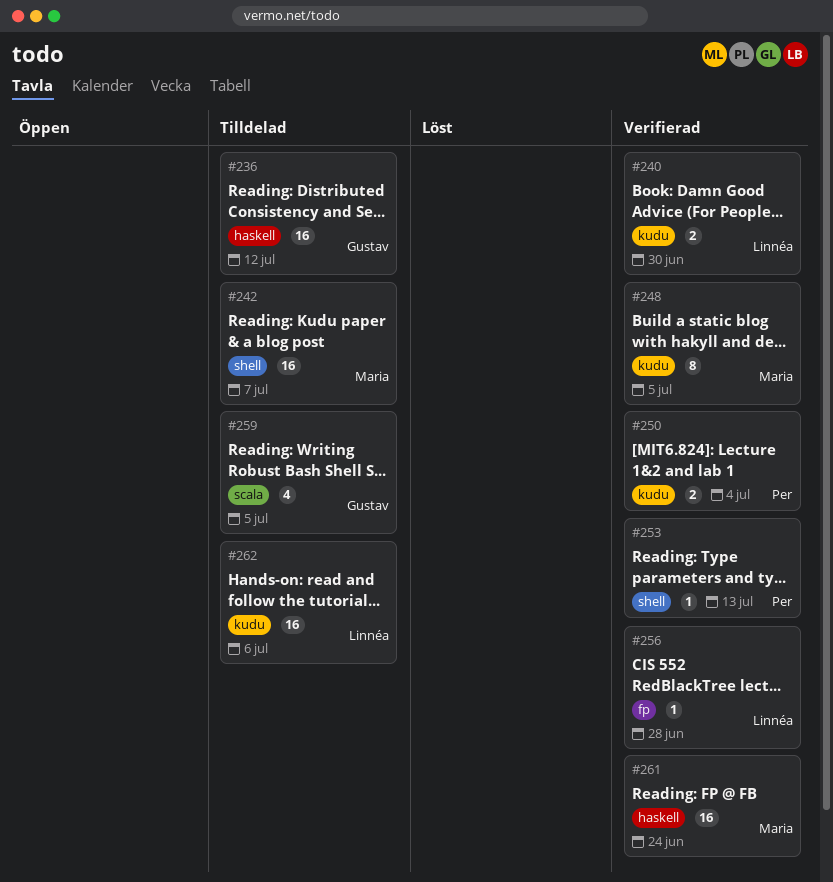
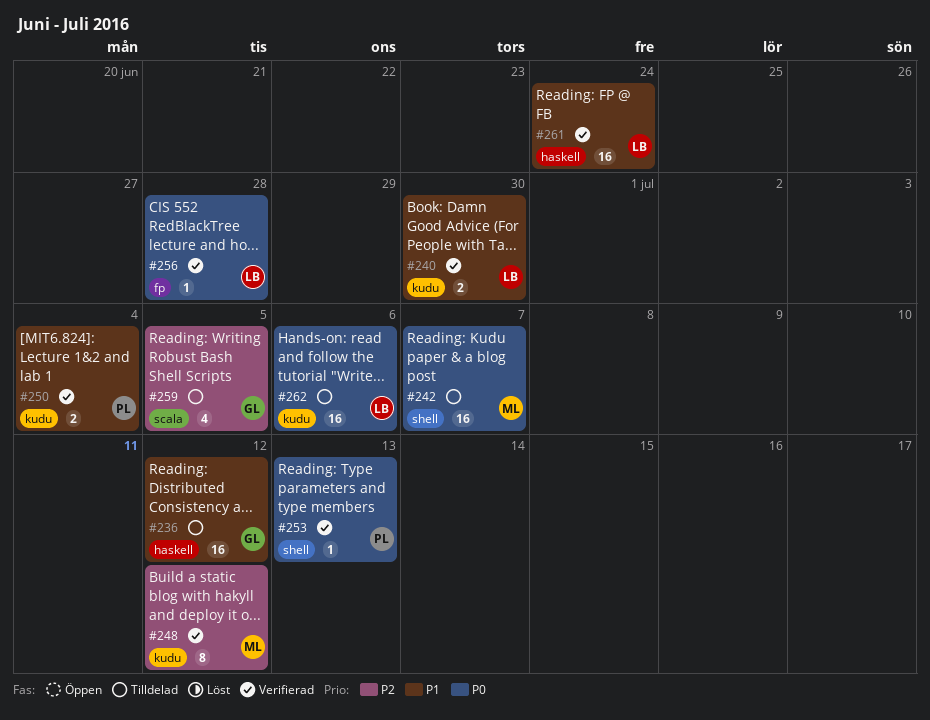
#248, due: Jul 5 -> Jul 12
#261, owner: Maria -> Linnéa

